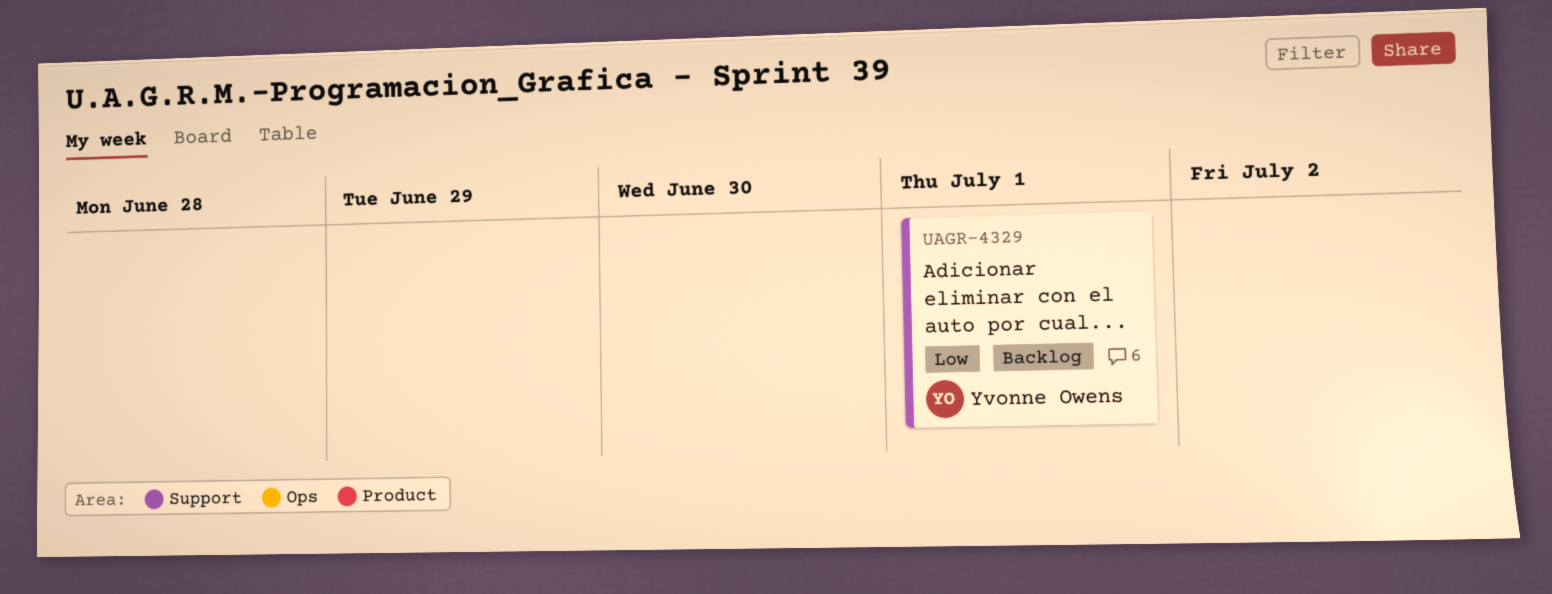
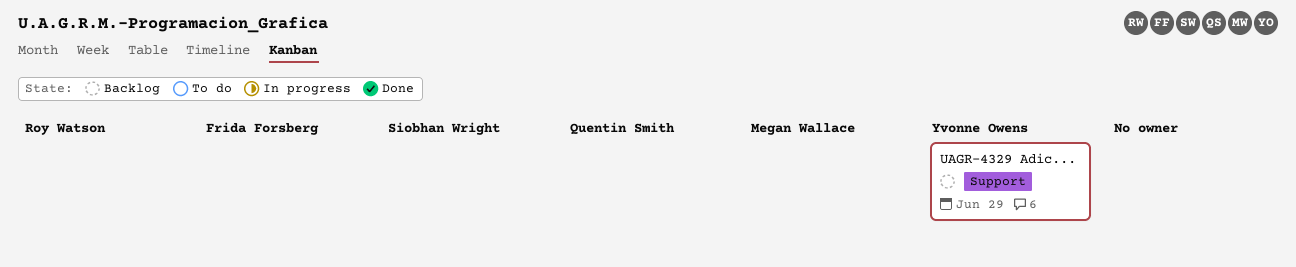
UAGR-4329, due: Jul 1 -> Jun 29

